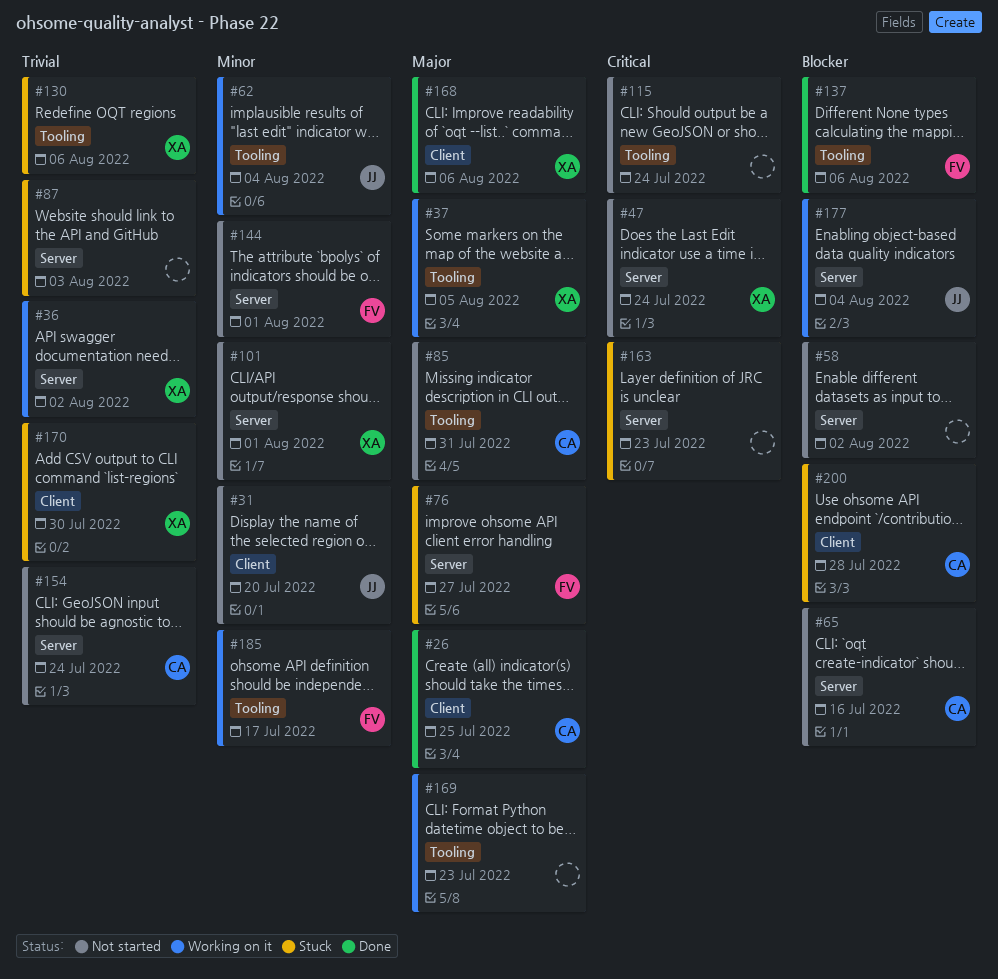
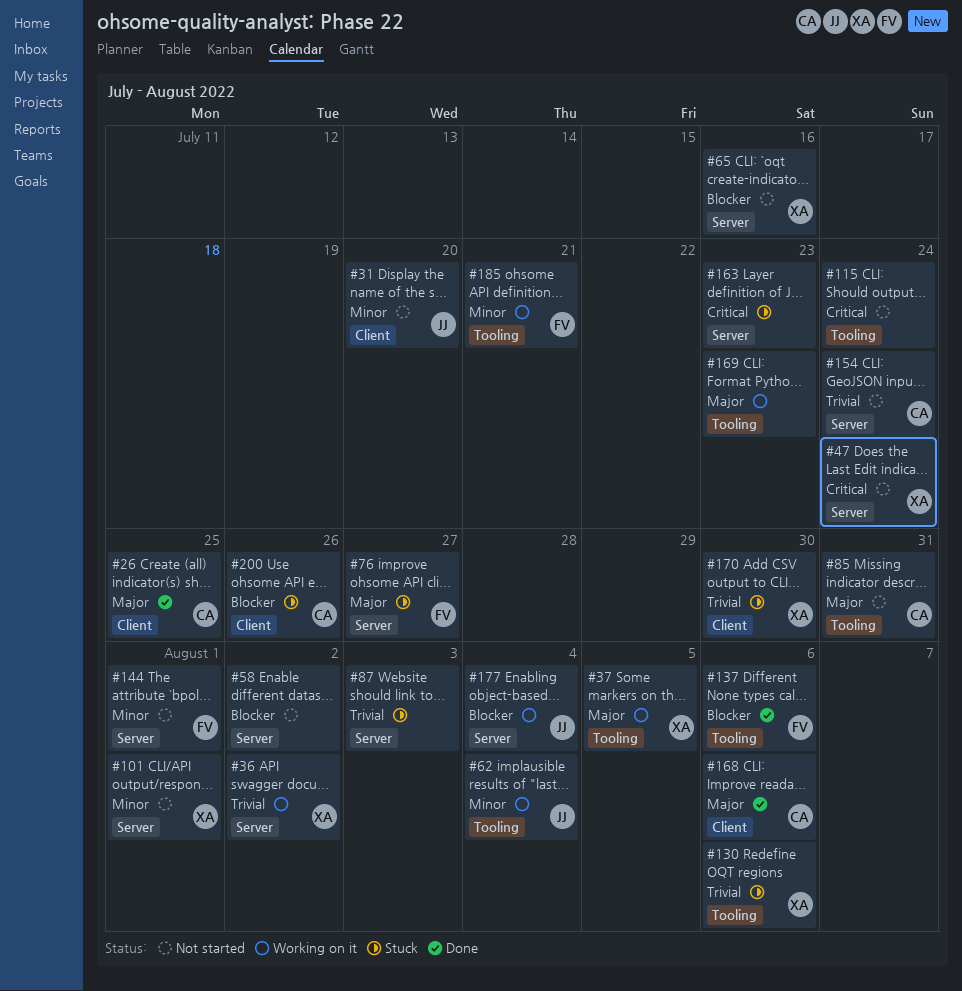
#65, owner: CA -> XA
#168, owner: XA -> CA
#185, due: Jul 17 -> Jul 21
#200, due: Jul 28 -> Jul 26

